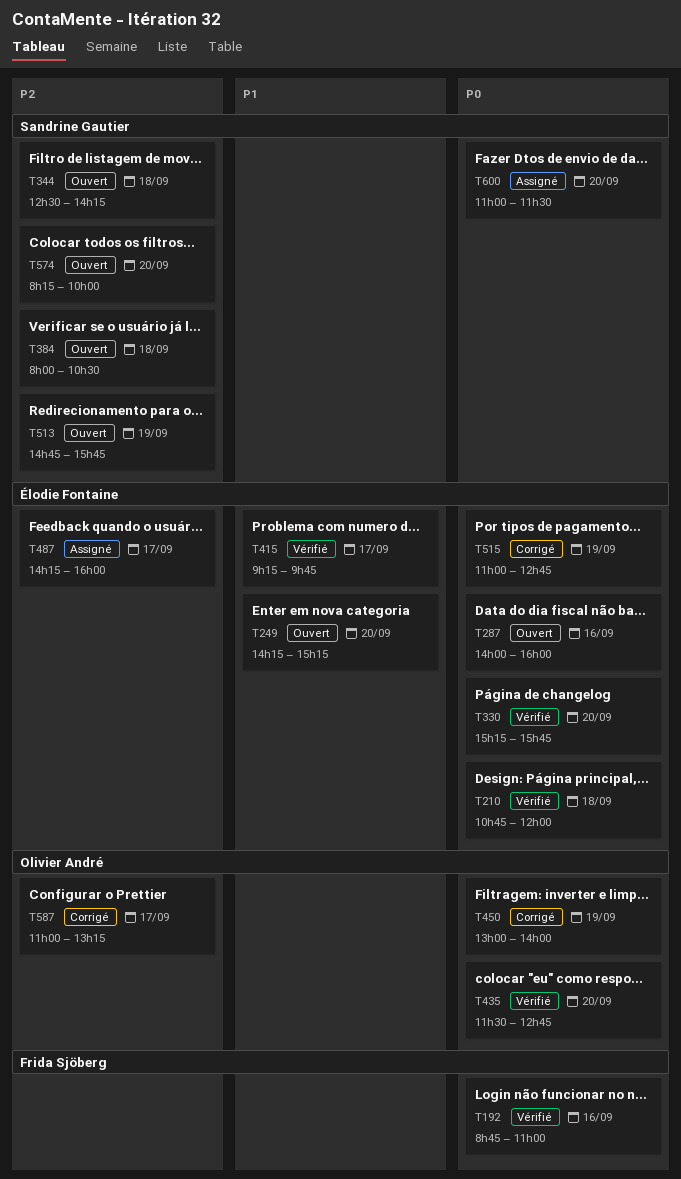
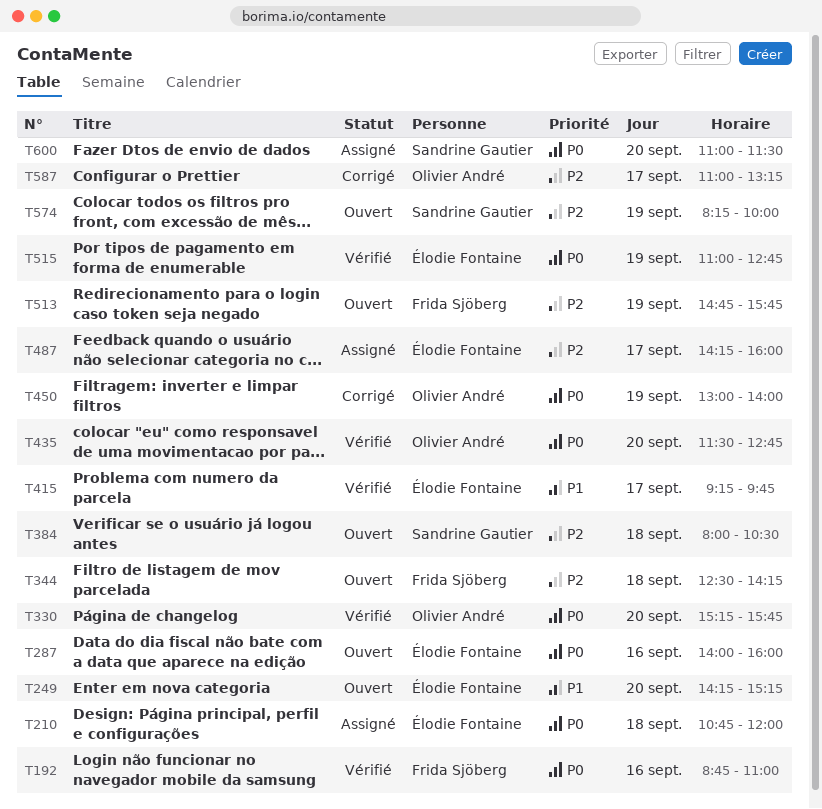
T210, status: Vérifié -> Assigné
T330, owner: Élodie Fontaine -> Olivier André
T344, owner: Sandrine Gautier -> Frida Sjöberg
T513, owner: Sandrine Gautier -> Frida Sjöberg
T515, status: Corrigé -> Vérifié
T574, day: Sep 20 -> Sep 19

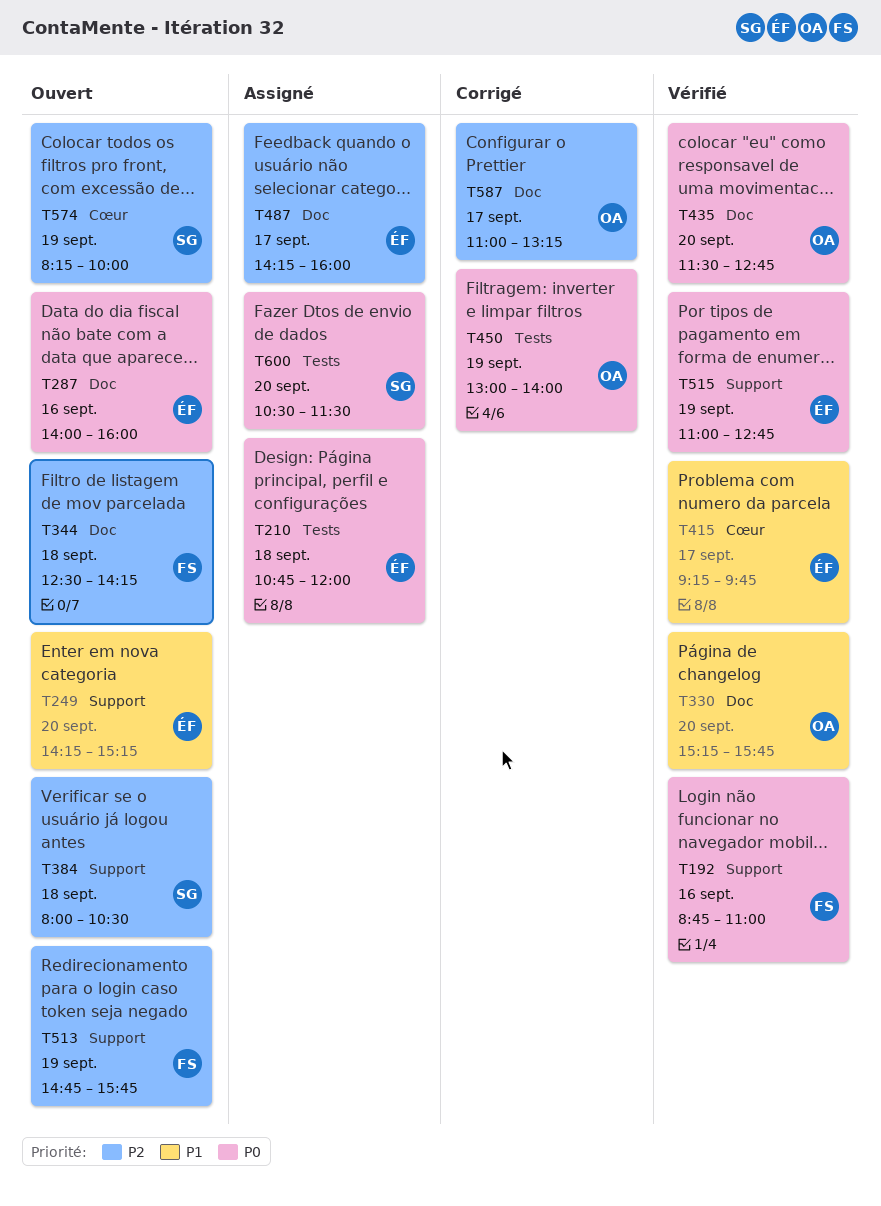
T330, priority: P0 -> P1
T600, begins: 11:00 -> 10:30

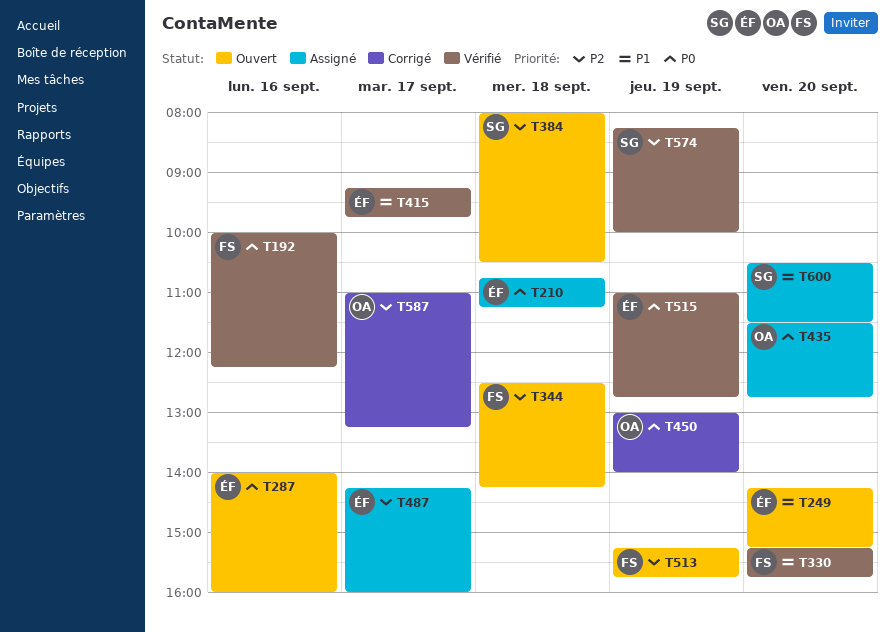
T192, begins: 08:45 -> 10:00
T192, ends: 11:00 -> 12:15
T210, ends: 12:00 -> 11:15
T330, owner: OA -> FS
T435, status: Vérifié -> Assigné
T513, begins: 14:45 -> 15:15
T574, status: Ouvert -> Vérifié
T600, priority: P0 -> P1

